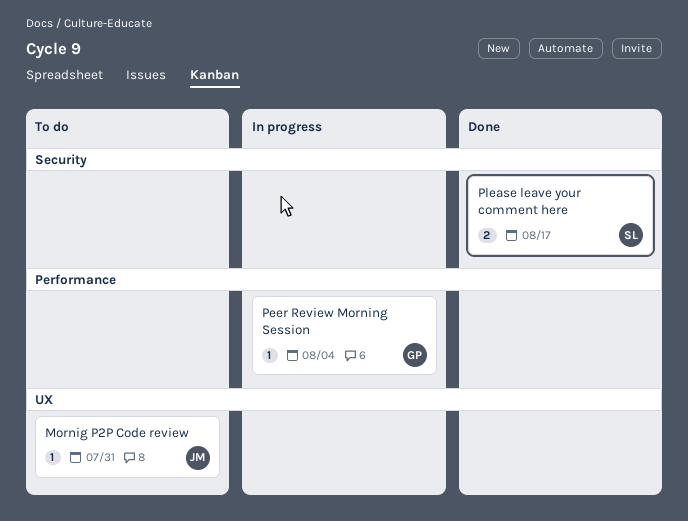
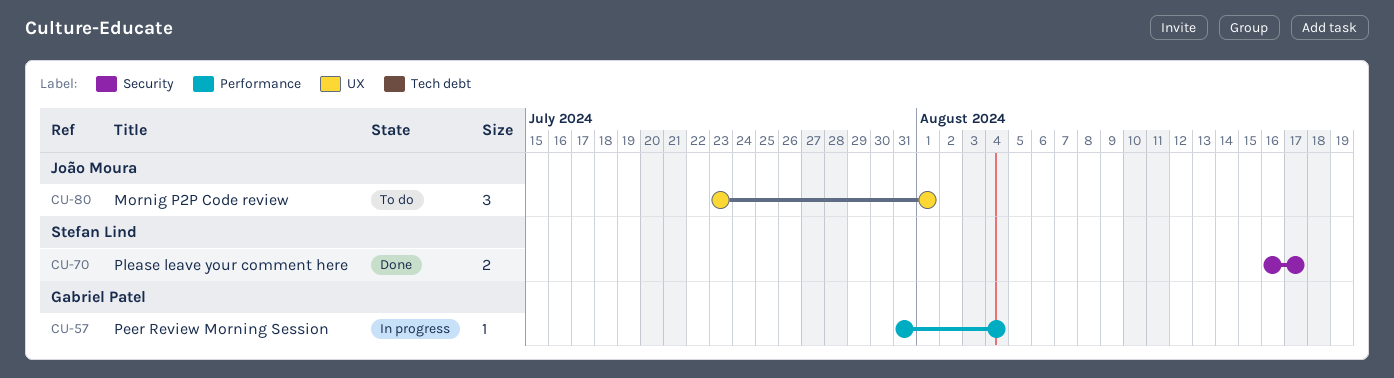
Mornig P2P Code review, estimate: 1 -> 3
Mornig P2P Code review, due: Jul 31 -> Aug 1

